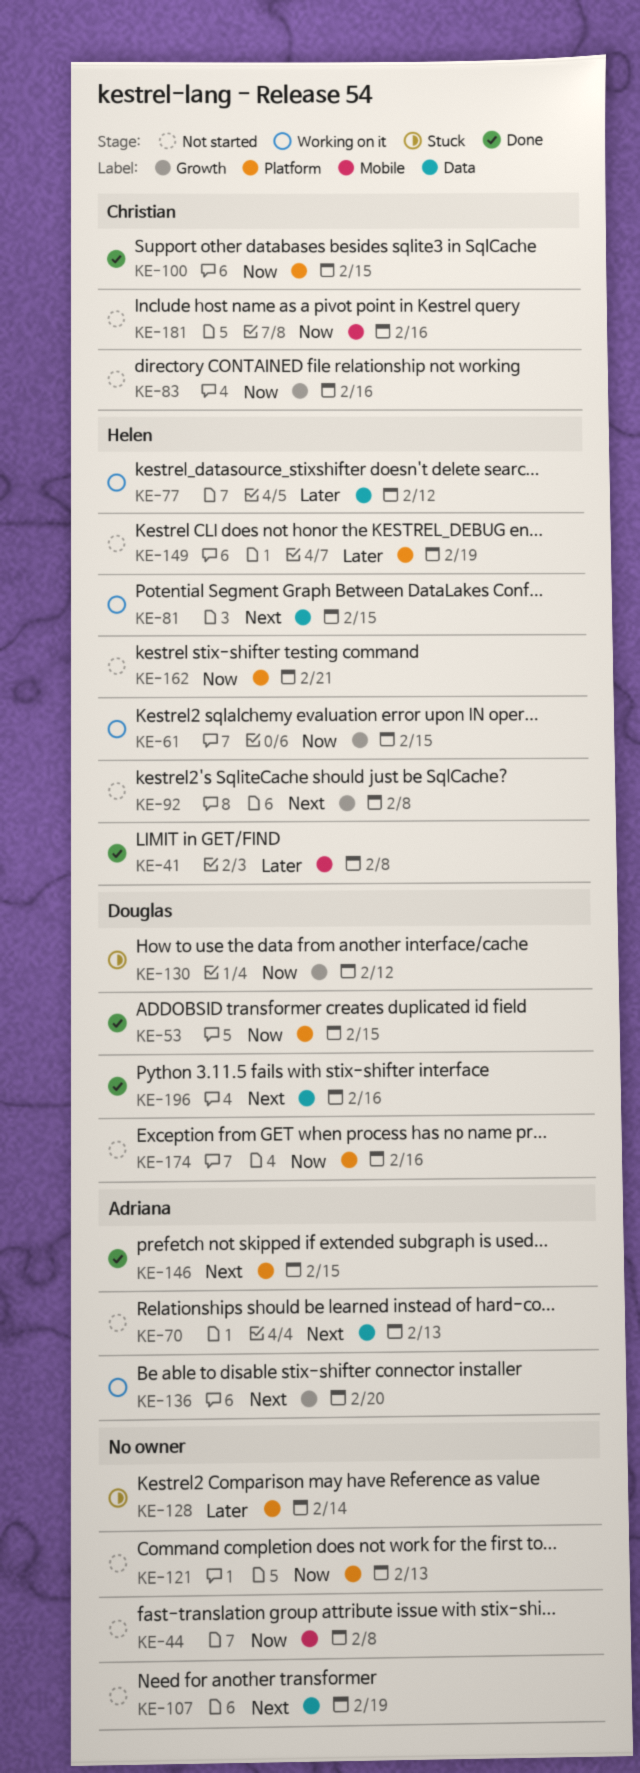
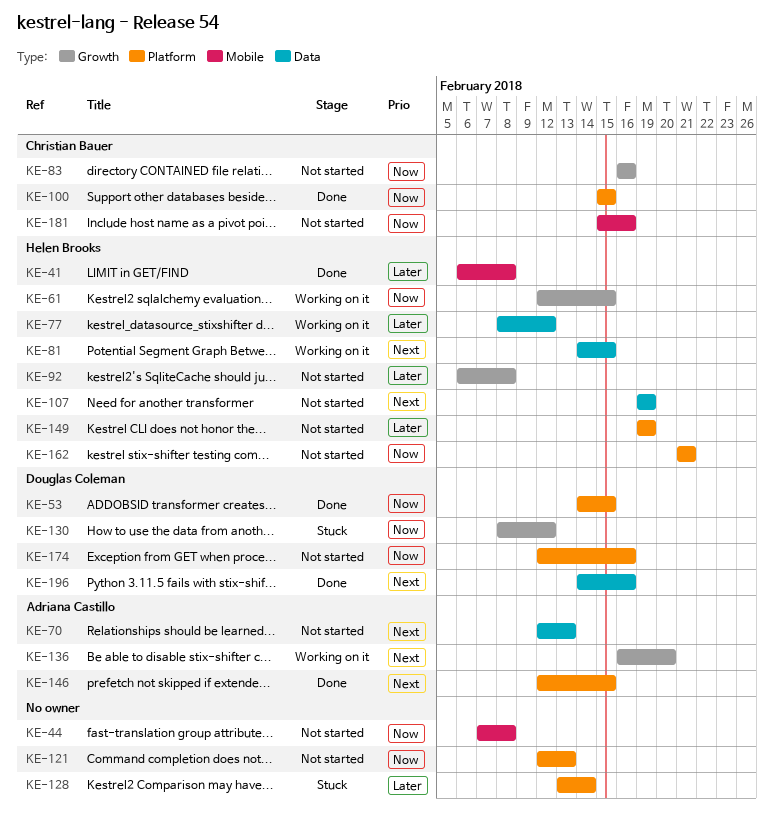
KE-92, priority: Next -> Later
KE-107, owner: none -> Helen Brooks

